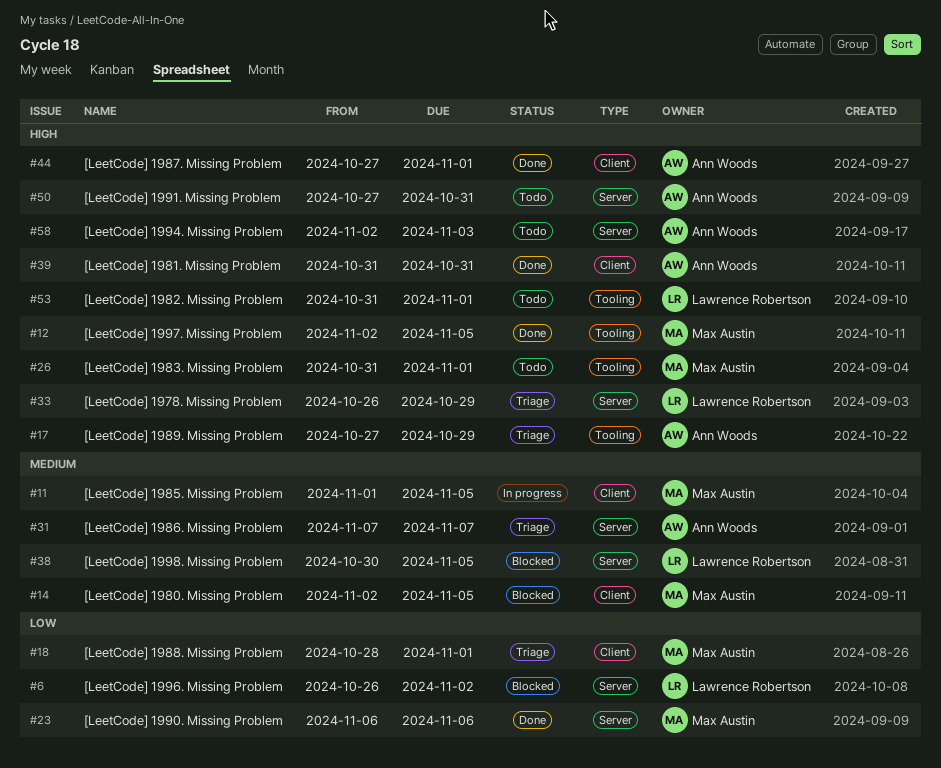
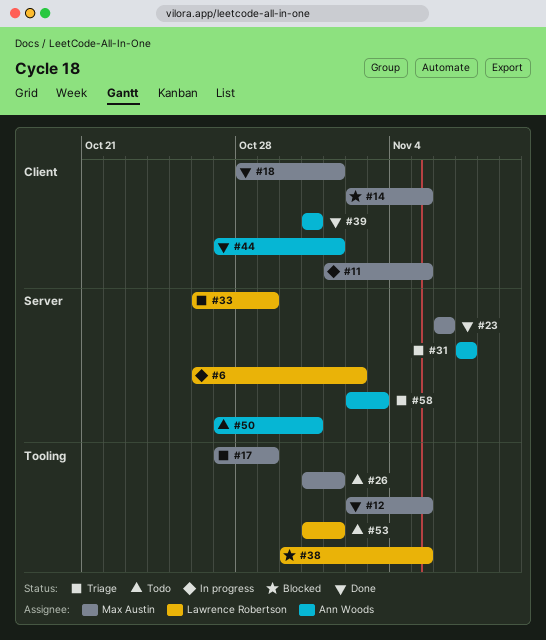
#6, status: Blocked -> In progress
#17, owner: Ann Woods -> Max Austin
#18, status: Triage -> Done
#38, label: Server -> Tooling
#58, status: Todo -> Triage

